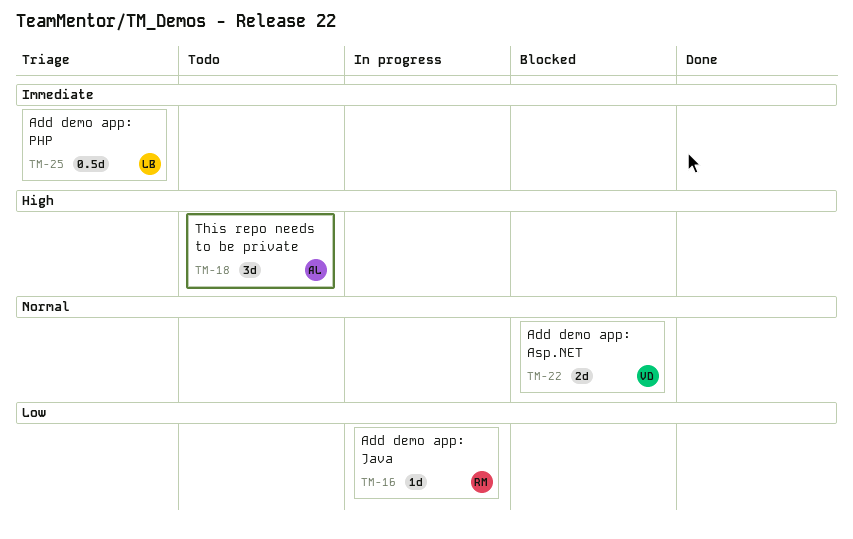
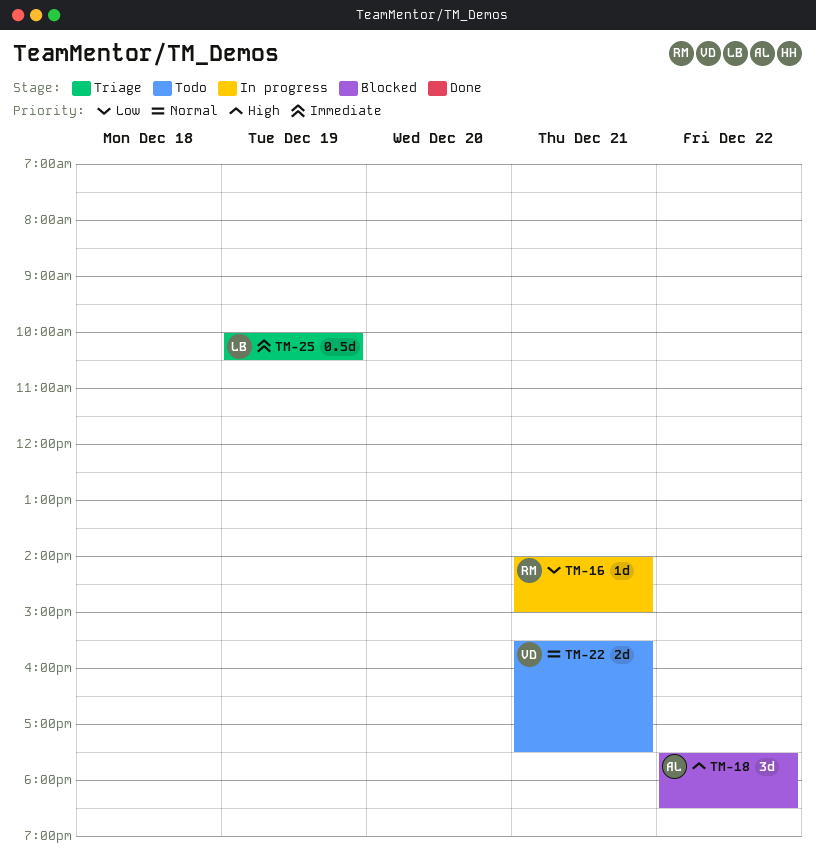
TM-18, status: Todo -> Blocked
TM-22, status: Blocked -> Todo

